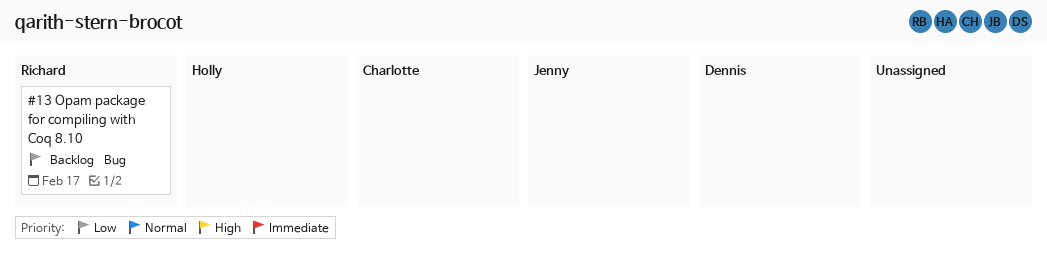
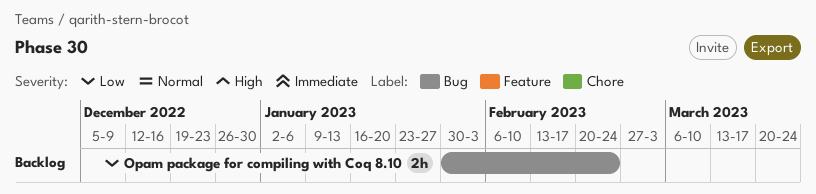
Opam package for compiling with Coq 8.10, due: Feb 17 -> Feb 24

